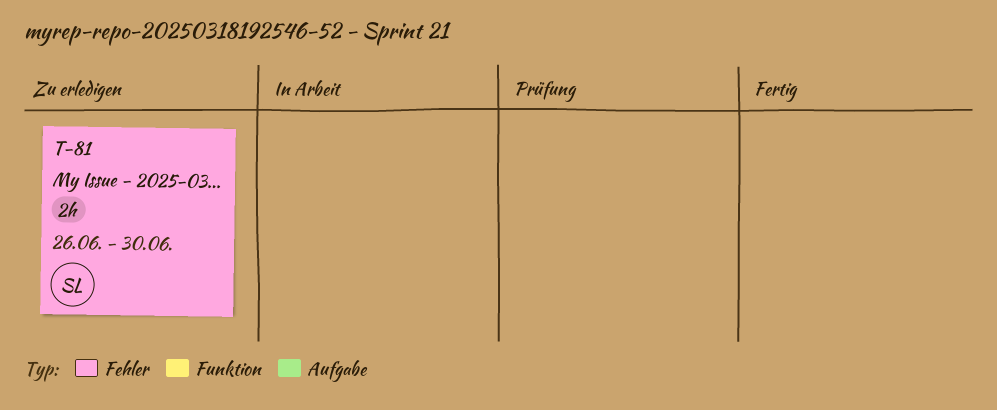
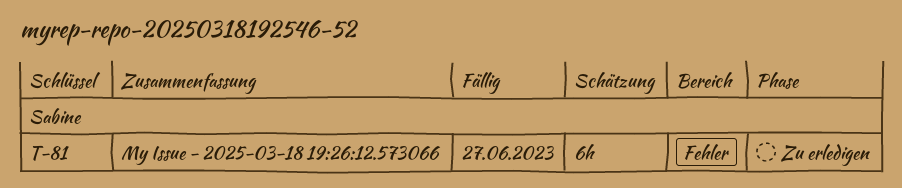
T-81, estimate: 2h -> 6h
T-81, due: Jun 30 -> Jun 27

